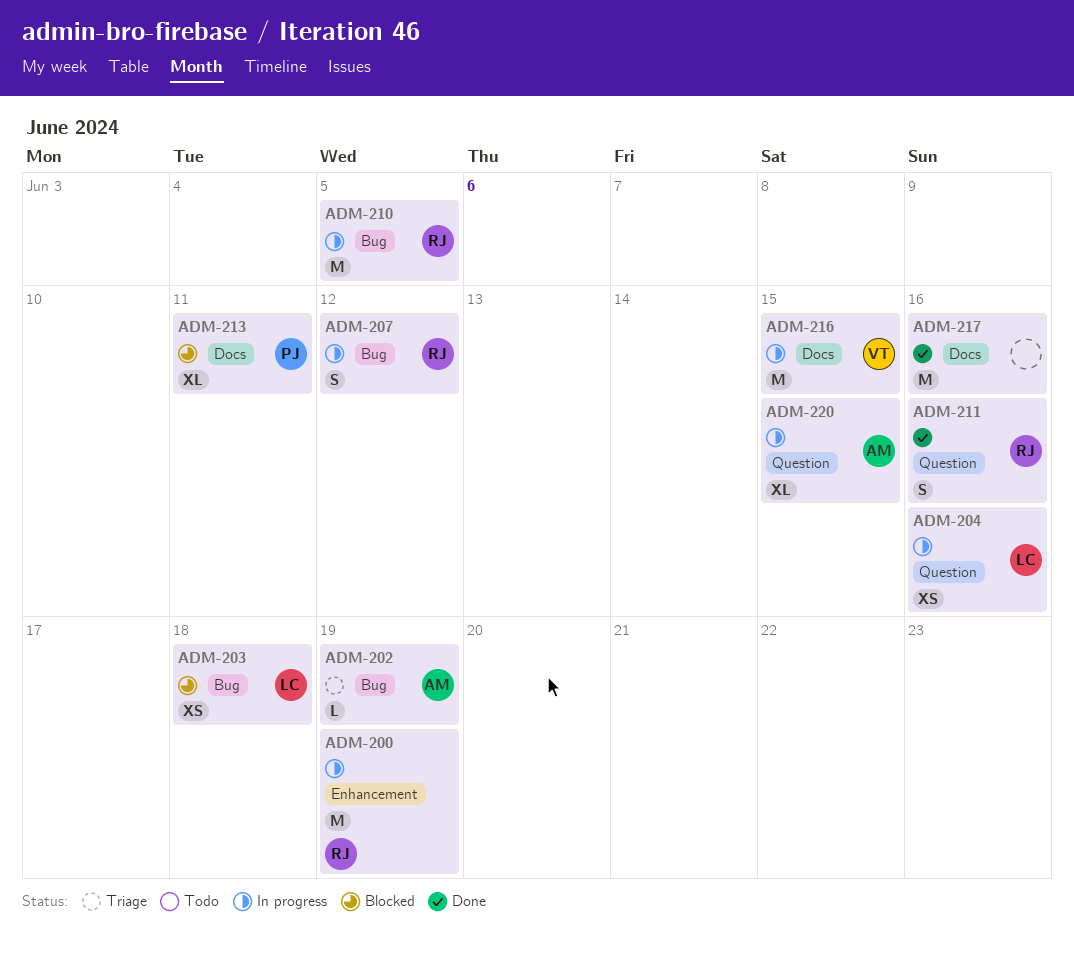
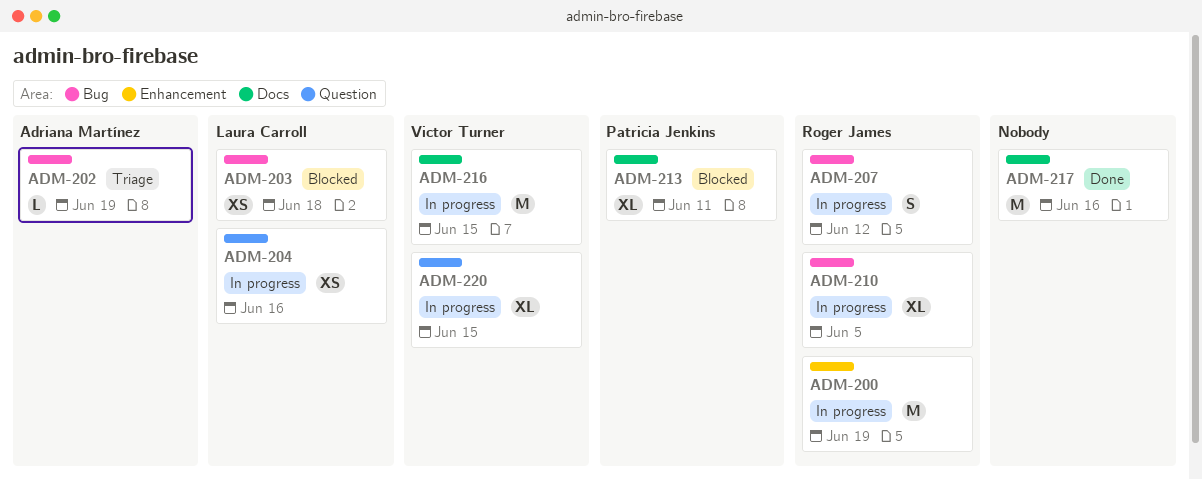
ADM-210, estimate: M -> XL
ADM-211: present -> none
ADM-220, owner: Adriana Martínez -> Victor Turner

